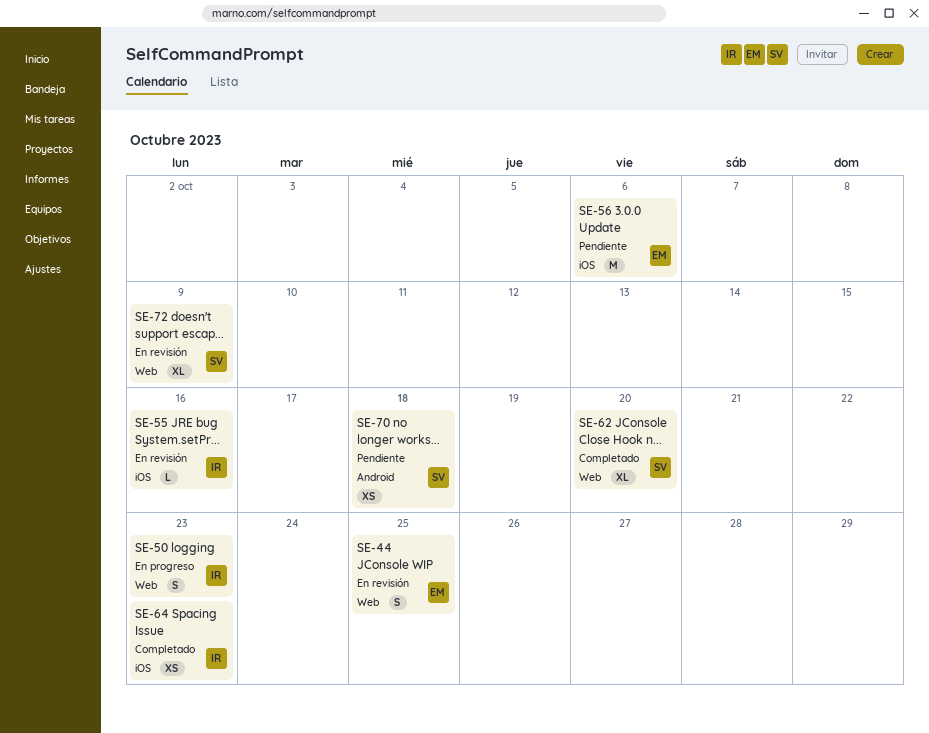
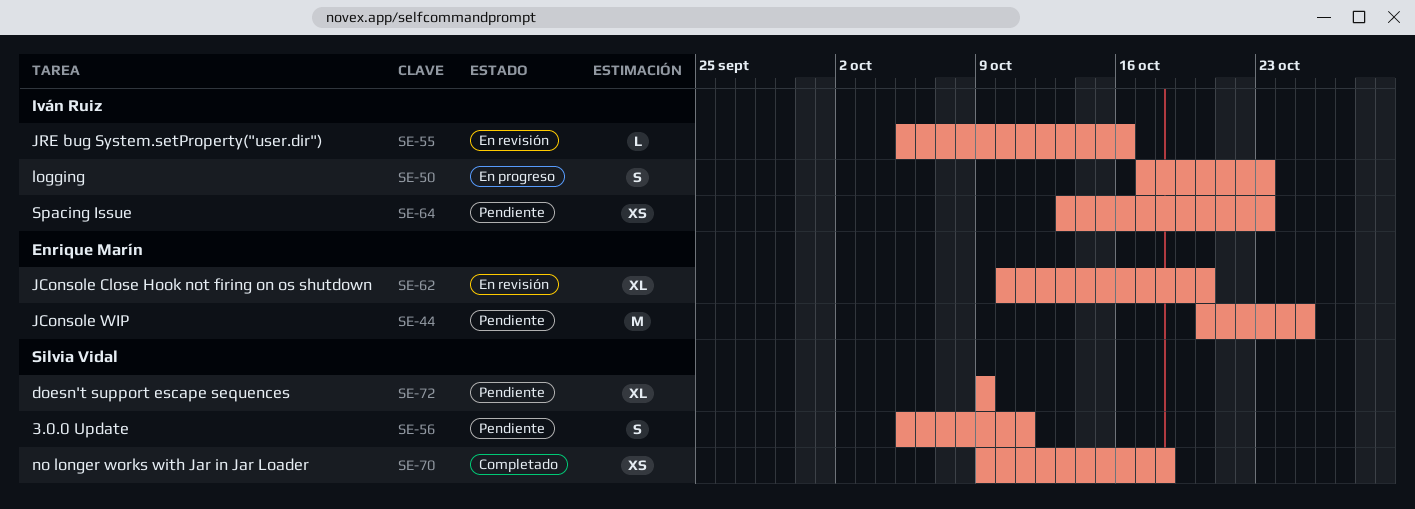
SE-44, status: En revisión -> Pendiente
SE-44, estimate: S -> M
SE-56, owner: Enrique Marín -> Silvia Vidal
SE-56, estimate: M -> S
SE-56, due: Oct 6 -> Oct 11
SE-62, status: Completado -> En revisión
SE-62, owner: Silvia Vidal -> Enrique Marín
SE-64, status: Completado -> Pendiente
SE-70, status: Pendiente -> Completado
SE-72, status: En revisión -> Pendiente

